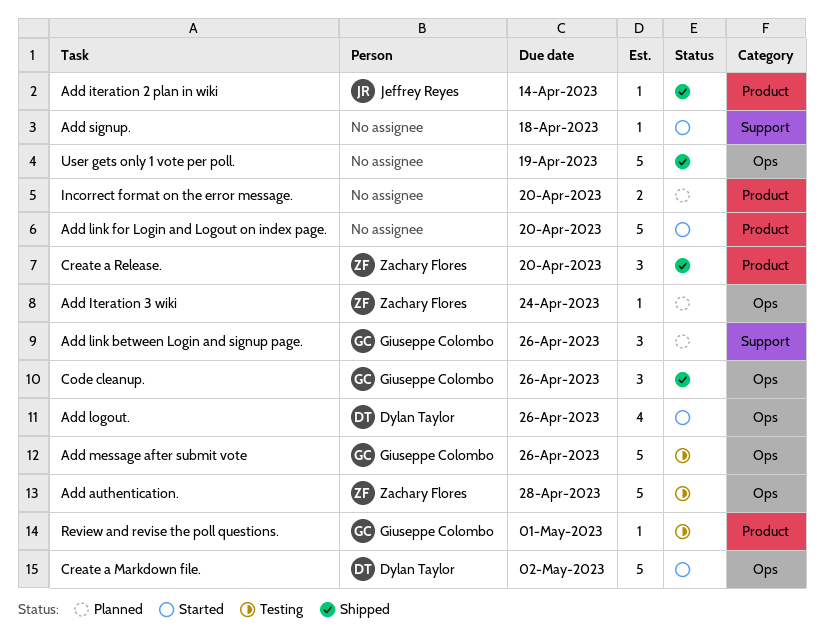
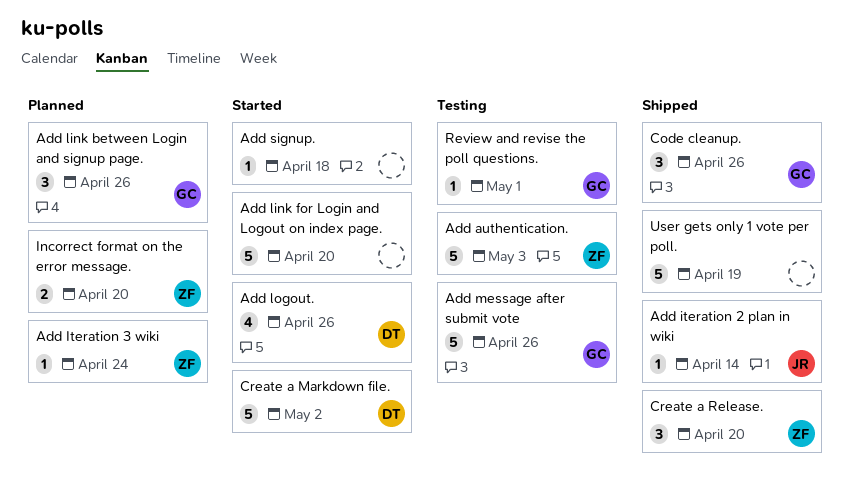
Add authentication., due: Apr 28 -> May 3
Incorrect format on the error message., owner: none -> Zachary Flores

